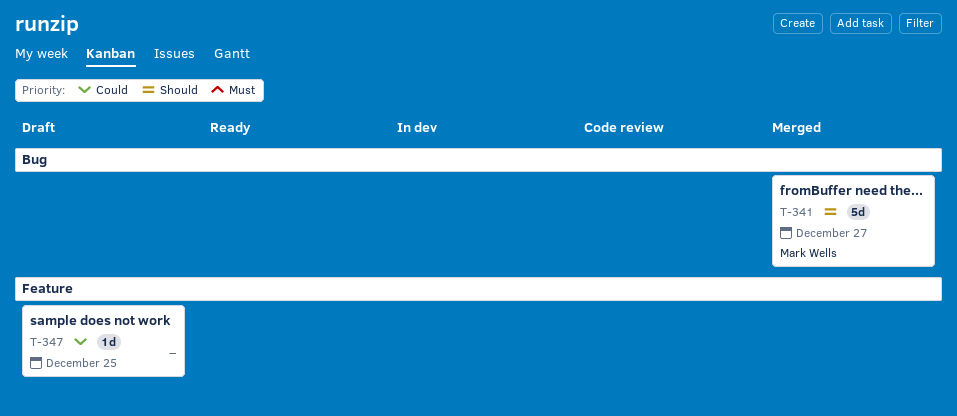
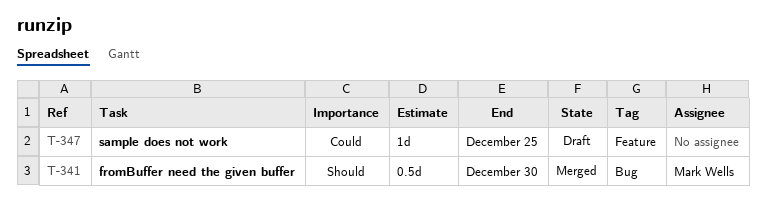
T-341, estimate: 5d -> 0.5d
T-341, due: Dec 27 -> Dec 30

